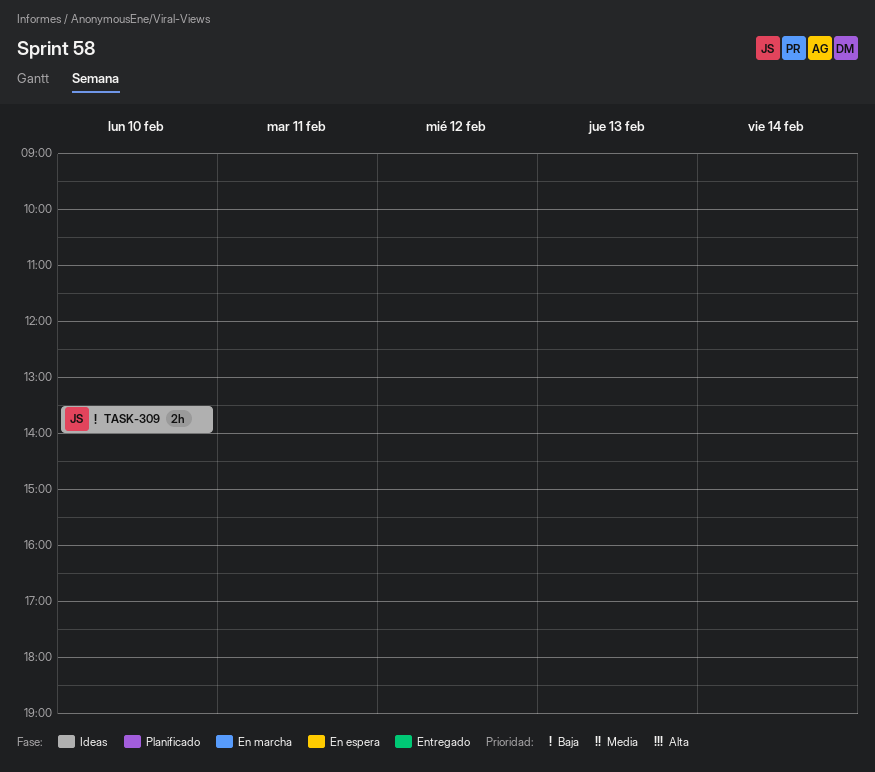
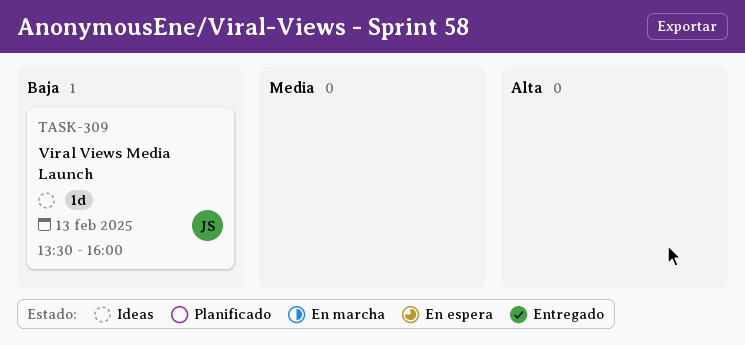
TASK-309, estimate: 2h -> 1d
TASK-309, day: Feb 10 -> Feb 13
TASK-309, ends: 14:00 -> 16:00

